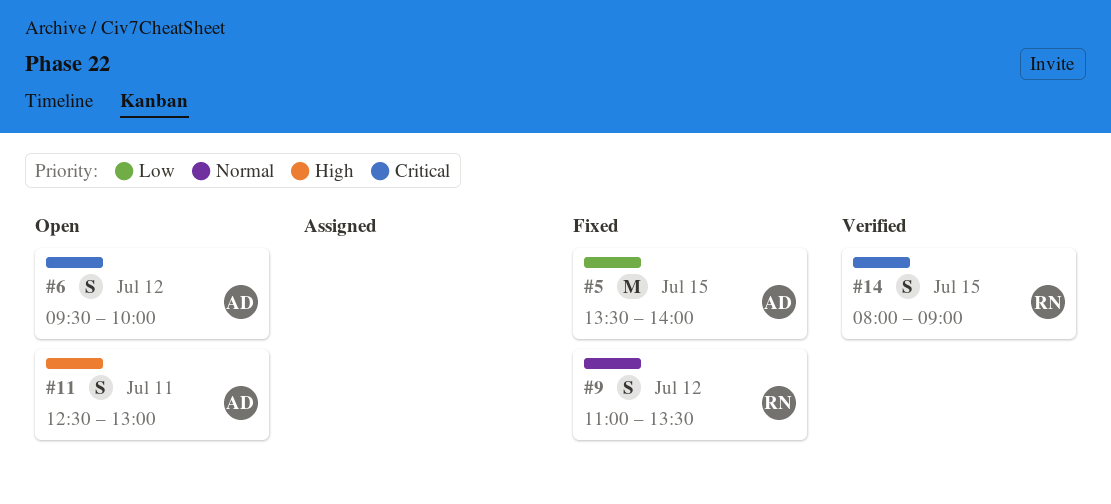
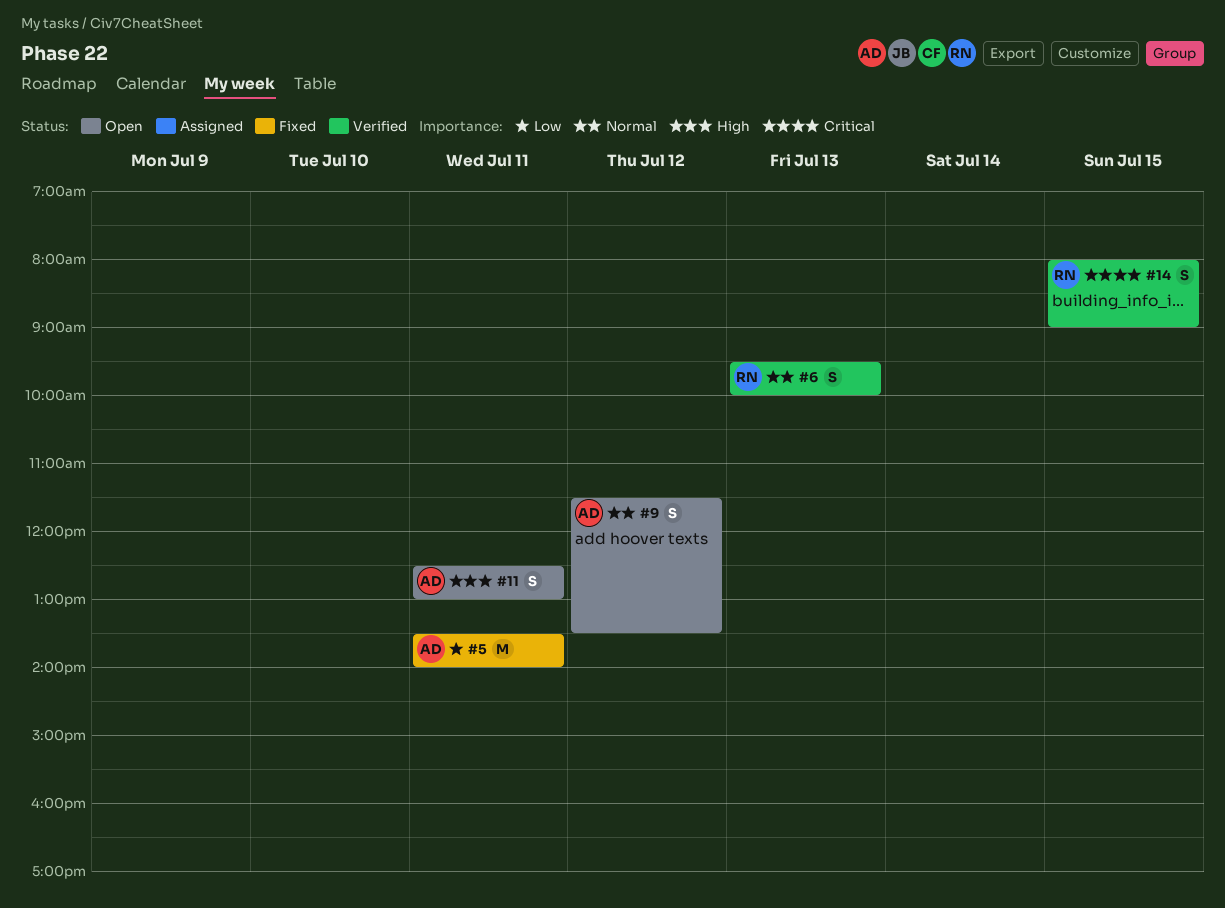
#5, day: Jul 15 -> Jul 11
#6, status: Open -> Verified
#6, owner: AD -> RN
#6, priority: Critical -> Normal
#6, day: Jul 12 -> Jul 13
#9, status: Fixed -> Open
#9, owner: RN -> AD
#9, begins: 11:00 -> 11:30

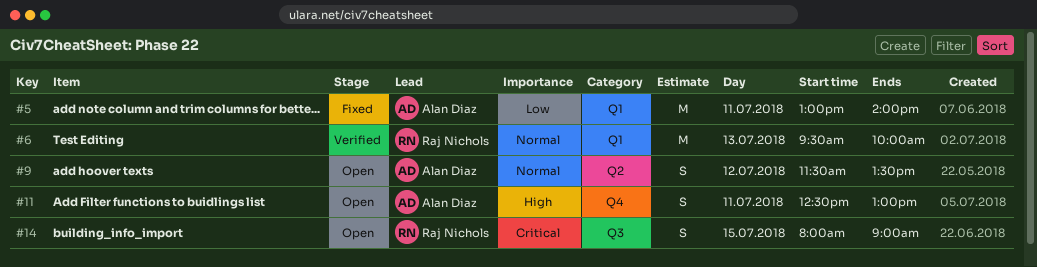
#5, begins: 13:30 -> 13:00
#6, estimate: S -> M
#14, status: Verified -> Open

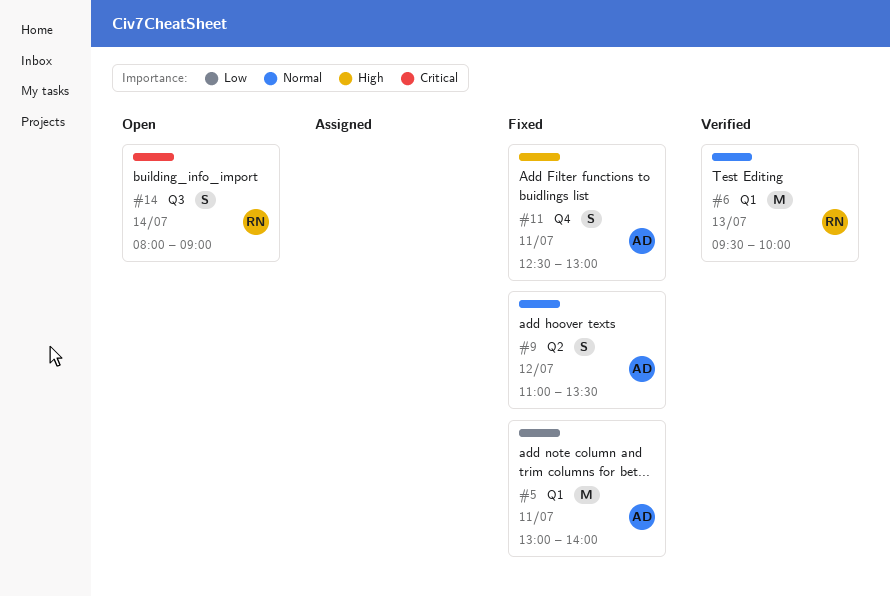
#9, status: Open -> Fixed
#9, begins: 11:30 -> 11:00
#11, status: Open -> Fixed
#14, day: Jul 15 -> Jul 14

